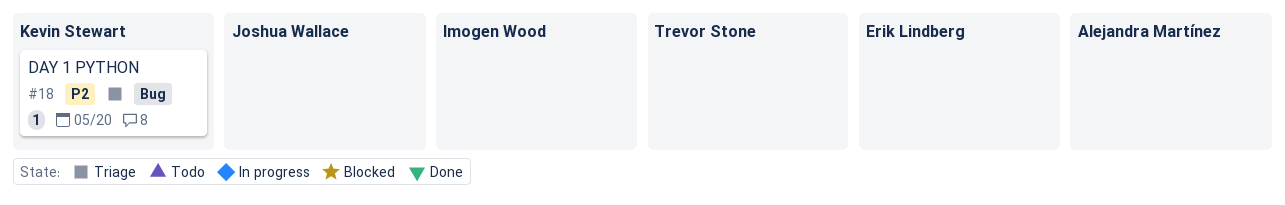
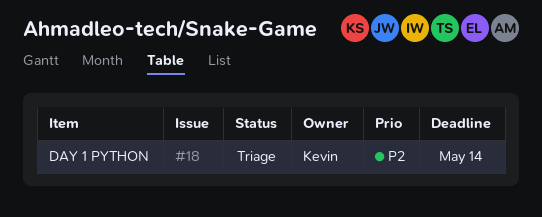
#18, due: May 20 -> May 14

